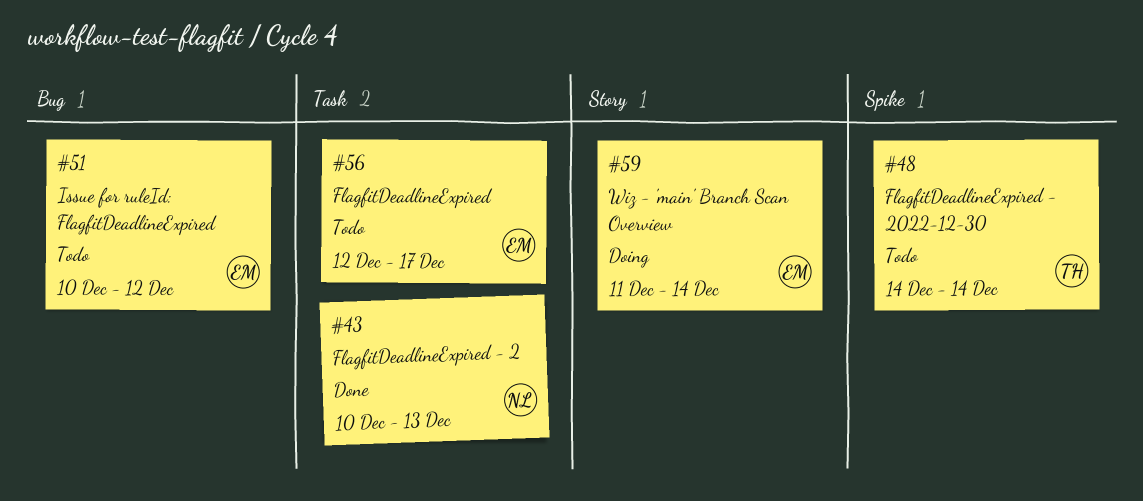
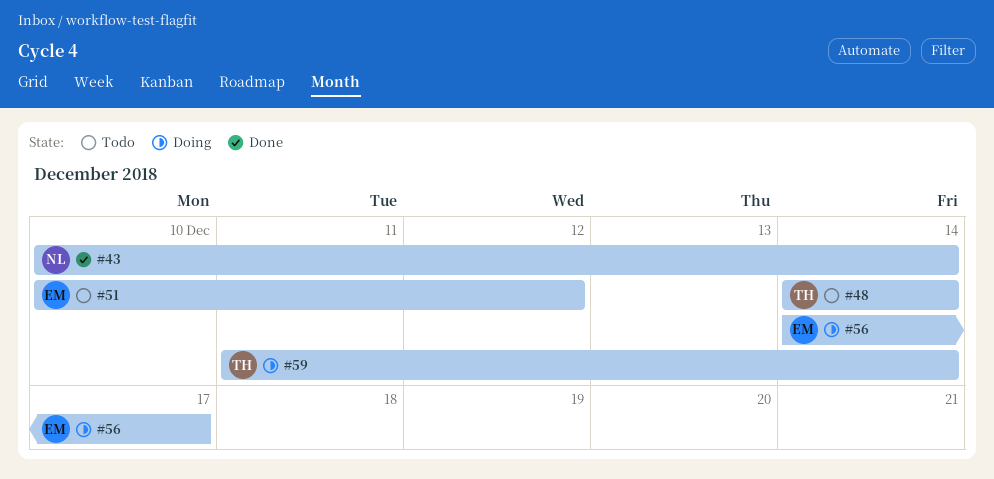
#43, due: Dec 13 -> Dec 14
#56, status: Todo -> Doing
#56, start: Dec 12 -> Dec 14
#59, owner: EM -> TH

